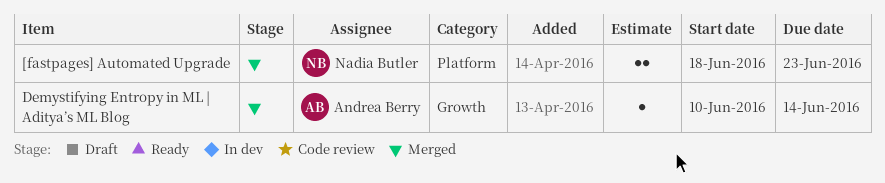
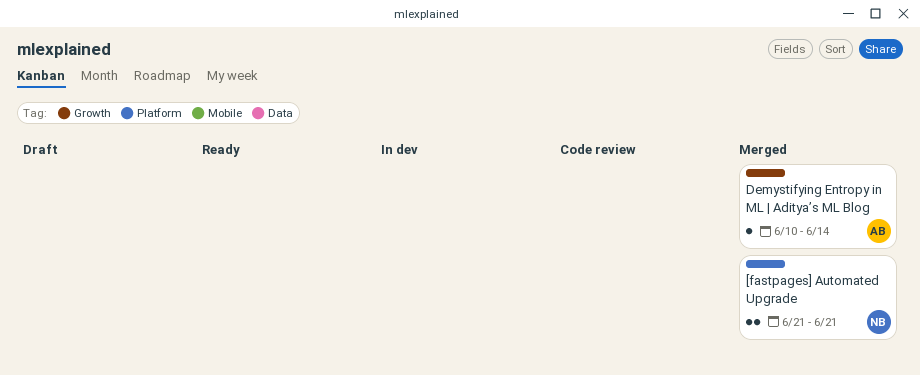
[fastpages] Automated Upgrade, start: Jun 18 -> Jun 21
[fastpages] Automated Upgrade, due: Jun 23 -> Jun 21

